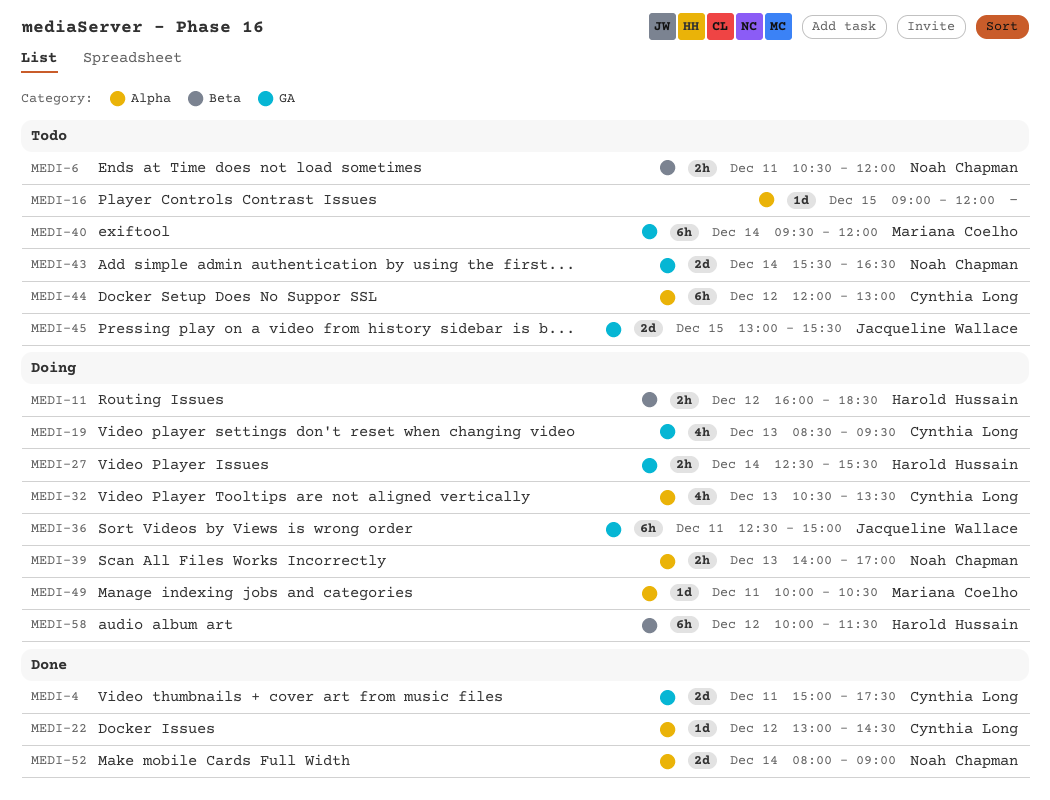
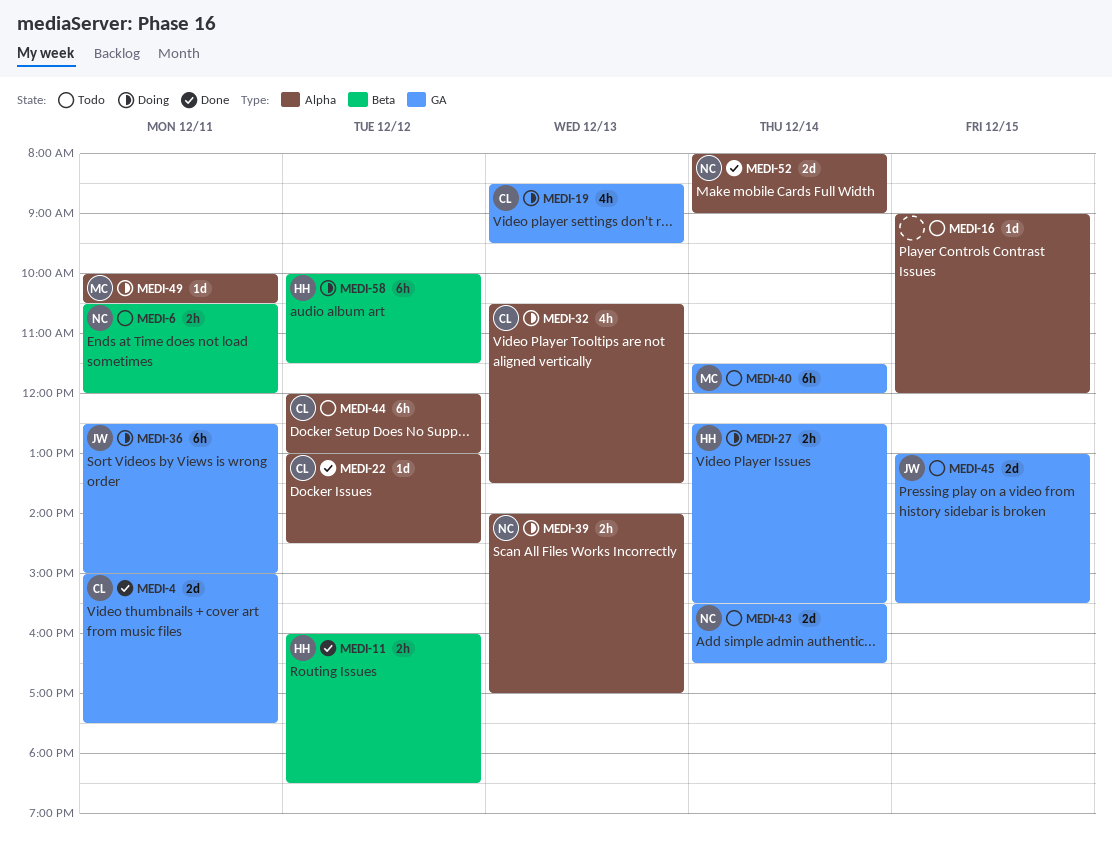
MEDI-11, status: Doing -> Done
MEDI-40, begins: 09:30 -> 11:30

